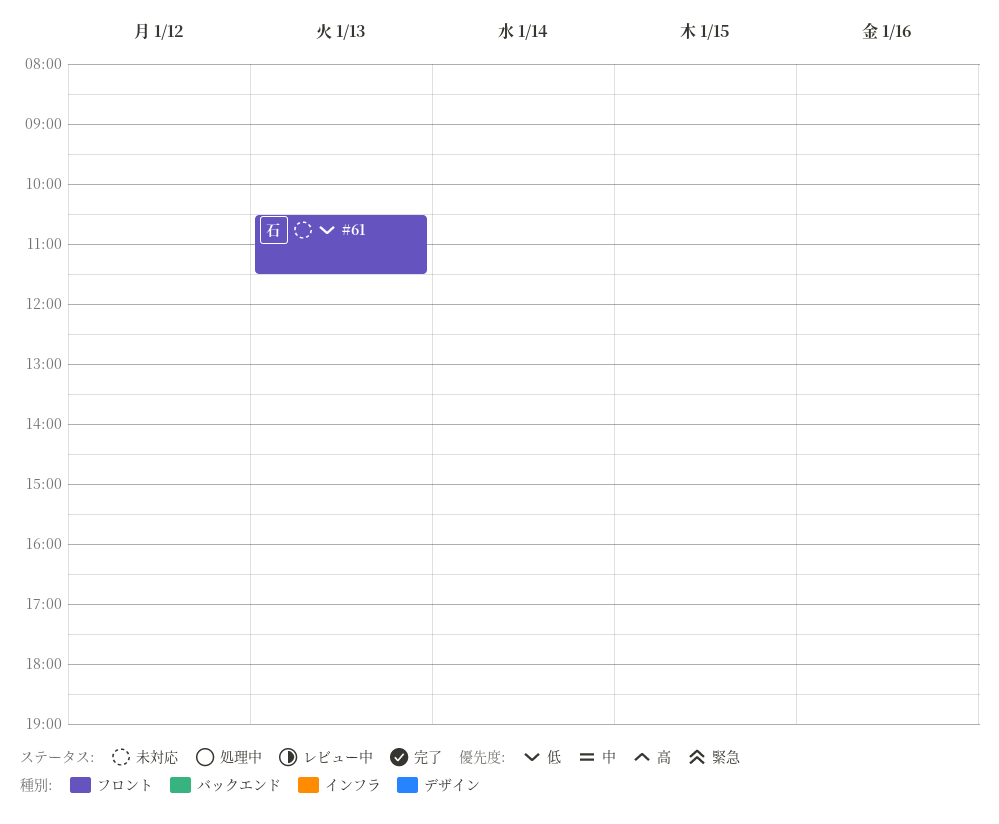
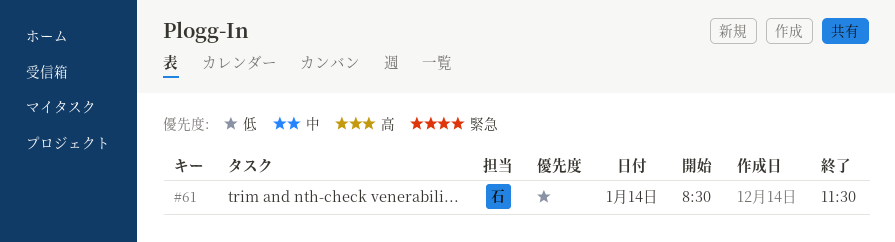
#61, day: Jan 13 -> Jan 14
#61, begins: 10:30 -> 08:30

